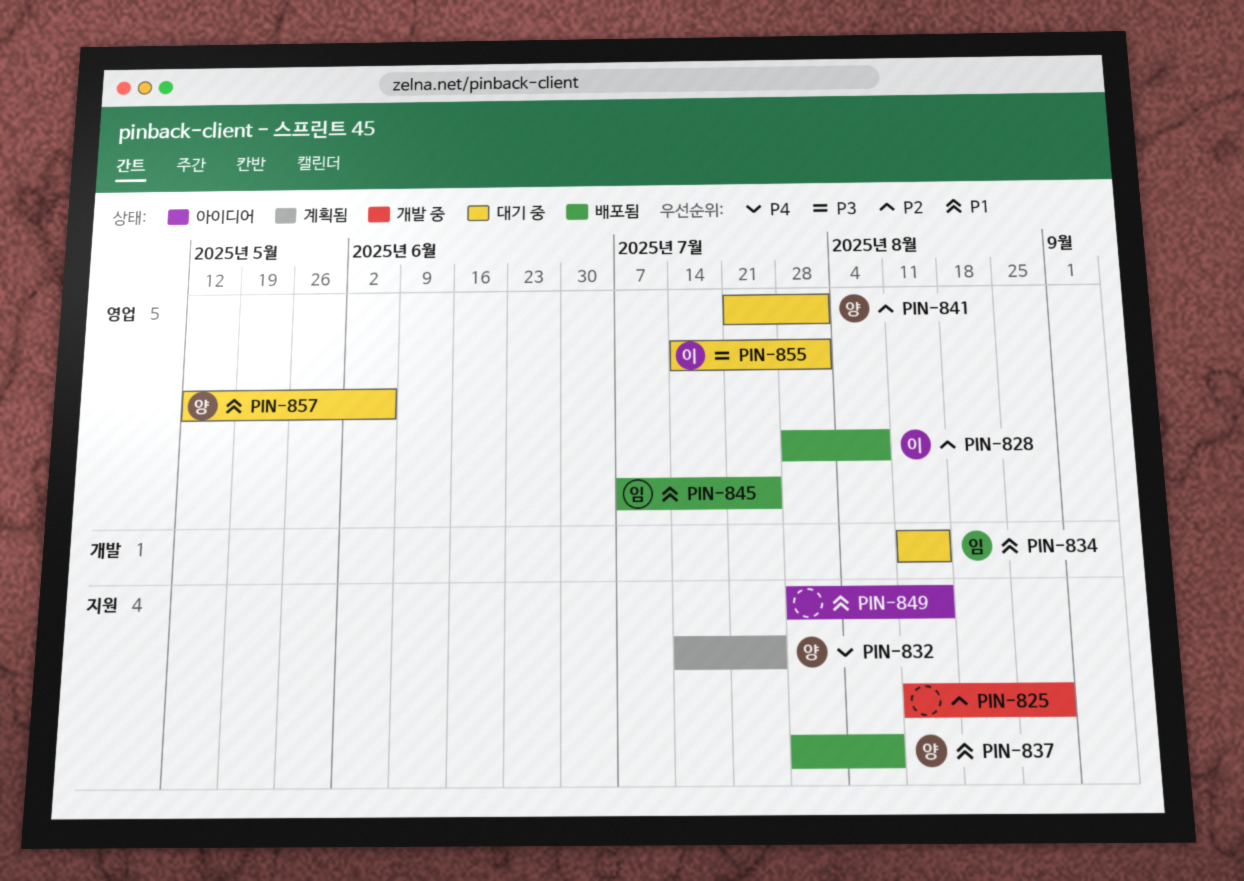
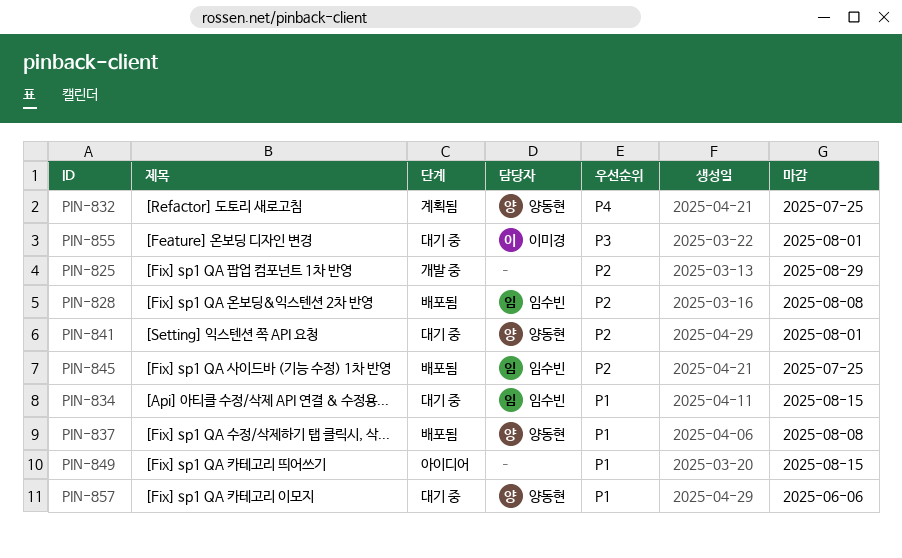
PIN-828, owner: 이미경 -> 임수빈
PIN-845, priority: P1 -> P2

